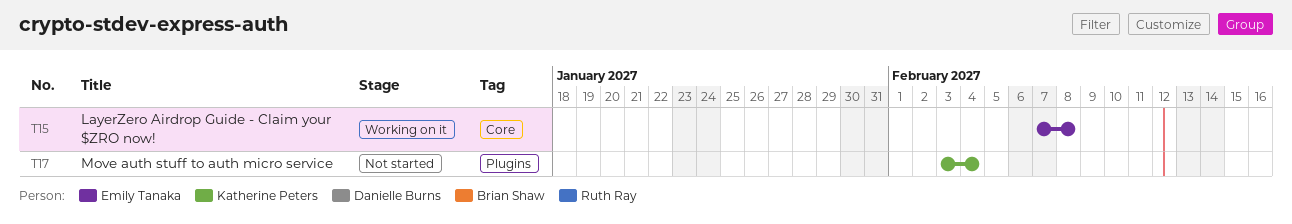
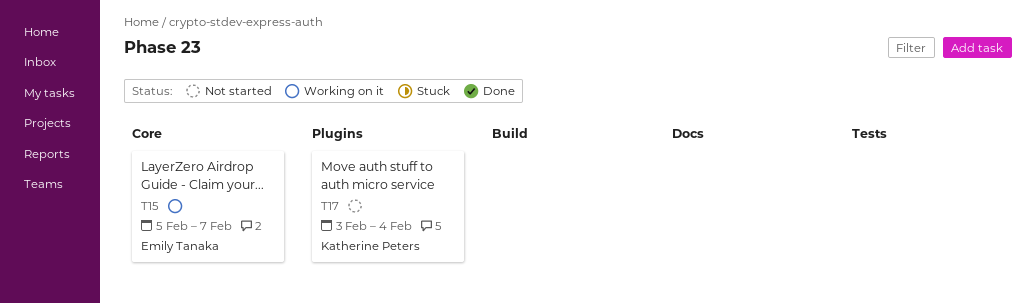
T15, start: Feb 7 -> Feb 5
T15, due: Feb 8 -> Feb 7

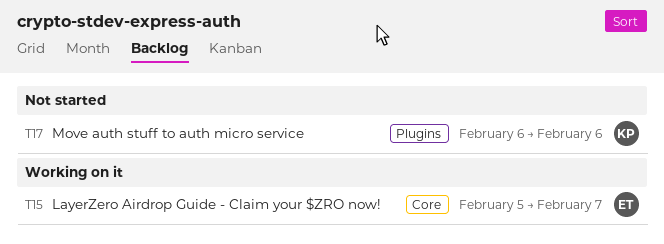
T17, start: Feb 3 -> Feb 6
T17, due: Feb 4 -> Feb 6

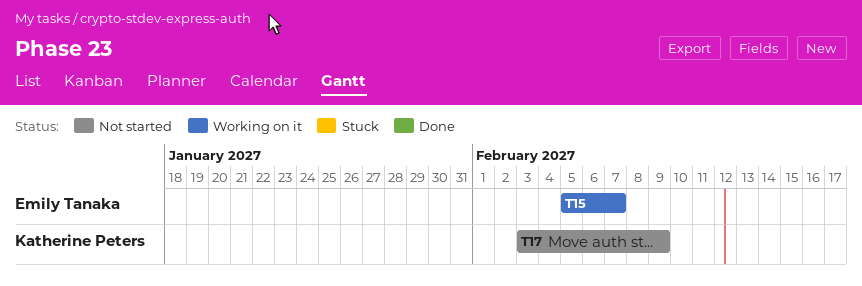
T17, start: Feb 6 -> Feb 3
T17, due: Feb 6 -> Feb 9

